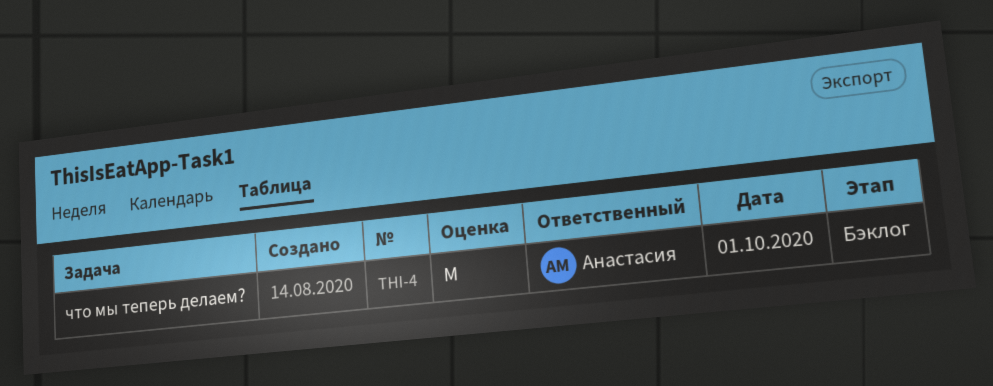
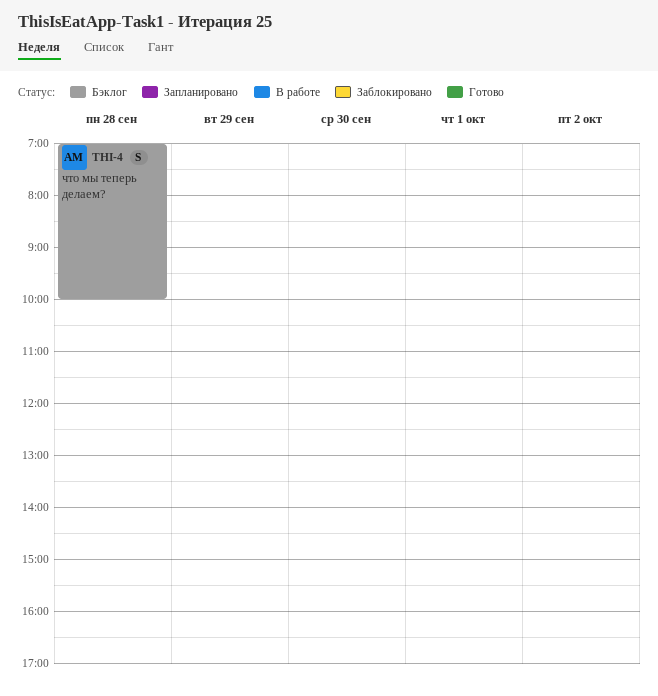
THI-4, estimate: M -> S
THI-4, day: Oct 1 -> Sep 28

